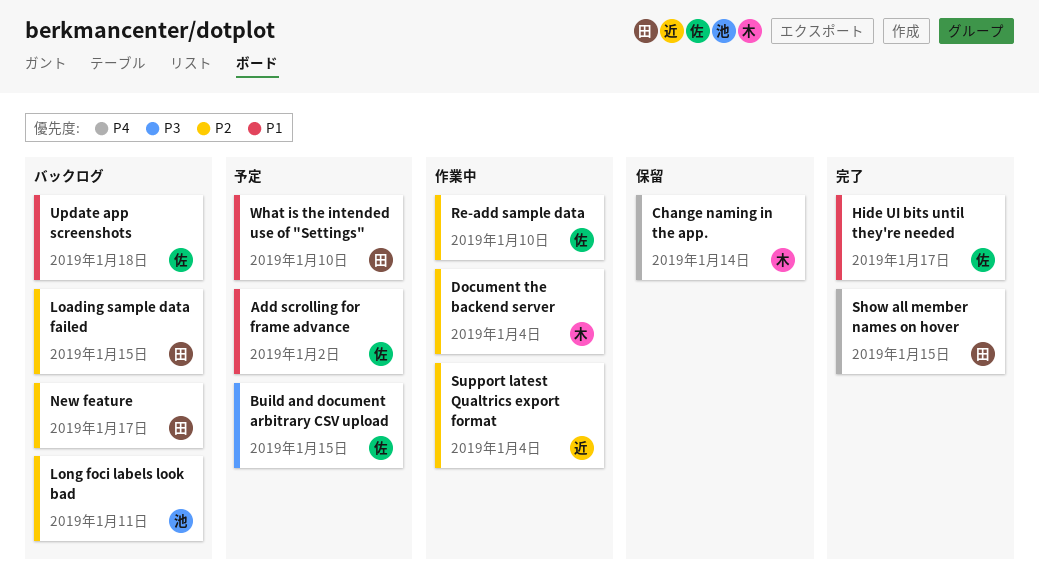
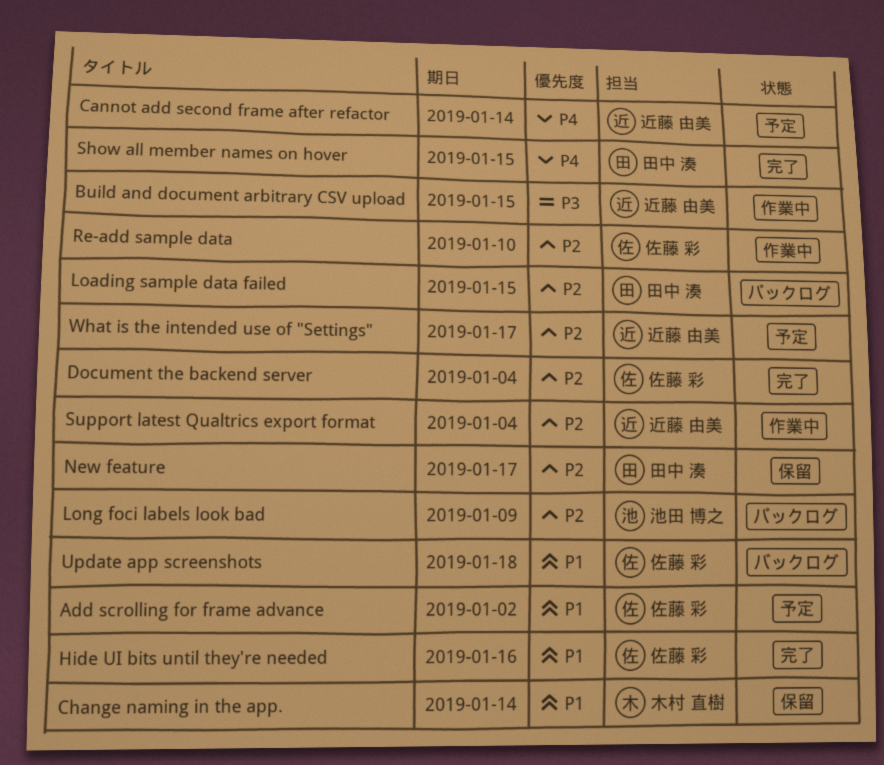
Build and document arbitrary CSV upload, status: 予定 -> 作業中
Build and document arbitrary CSV upload, owner: 佐藤 彩 -> 近藤 由美
Cannot add second frame after refactor: none -> present
Change naming in the app., priority: P4 -> P1
Document the backend server, status: 作業中 -> 完了
Document the backend server, owner: 木村 直樹 -> 佐藤 彩
Hide UI bits until they're needed, due: Jan 17 -> Jan 16
Long foci labels look bad, due: Jan 11 -> Jan 9
New feature, status: バックログ -> 保留
What is the intended use of "Settings", owner: 田中 湊 -> 近藤 由美
What is the intended use of "Settings", priority: P1 -> P2
What is the intended use of "Settings", due: Jan 10 -> Jan 17

